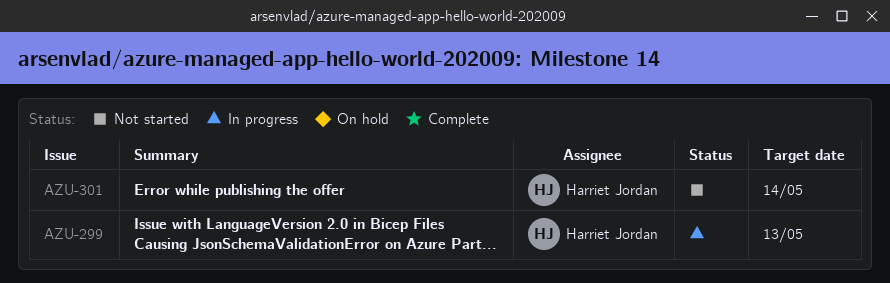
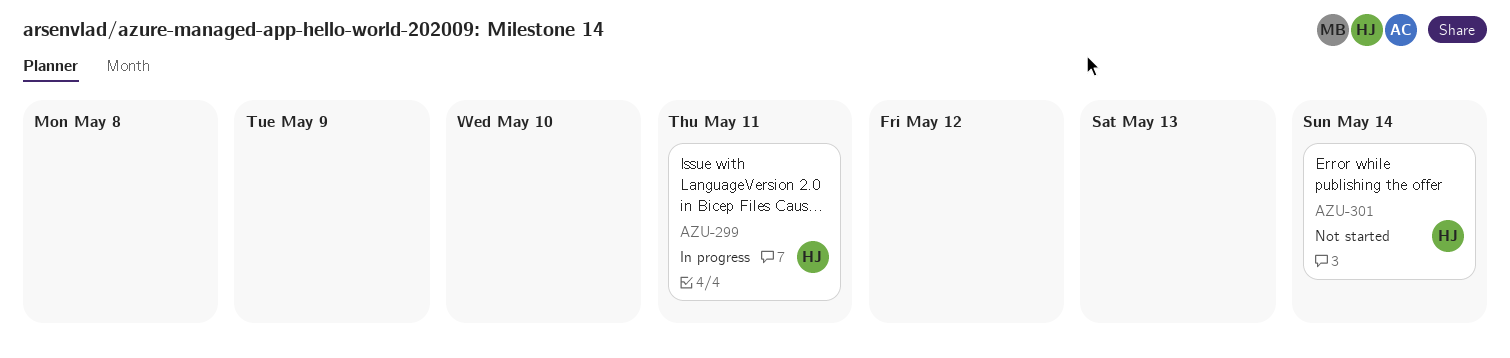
AZU-299, due: May 13 -> May 11

